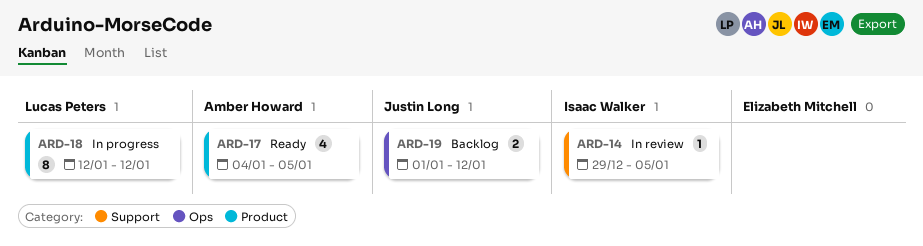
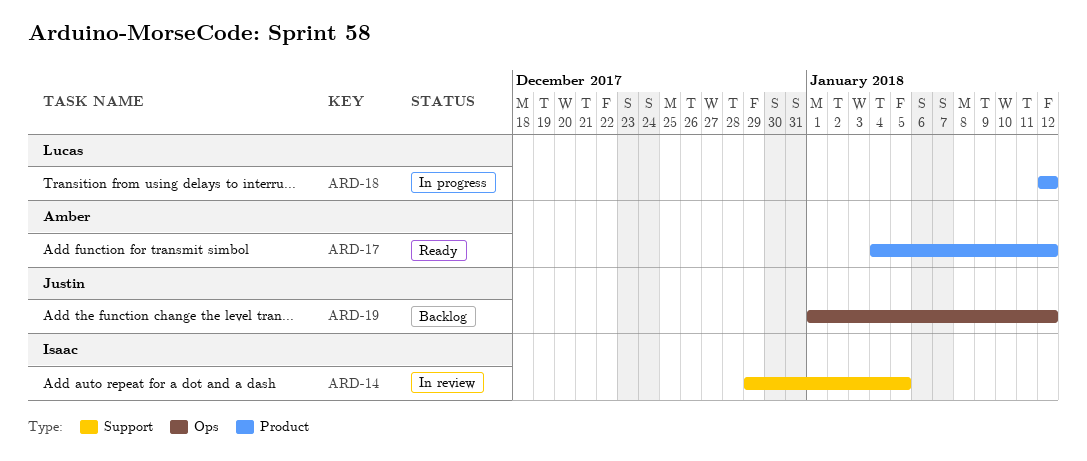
ARD-17, due: Jan 5 -> Jan 12

